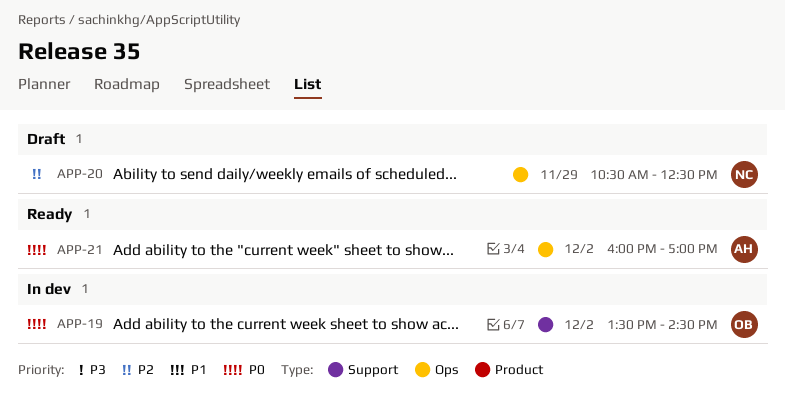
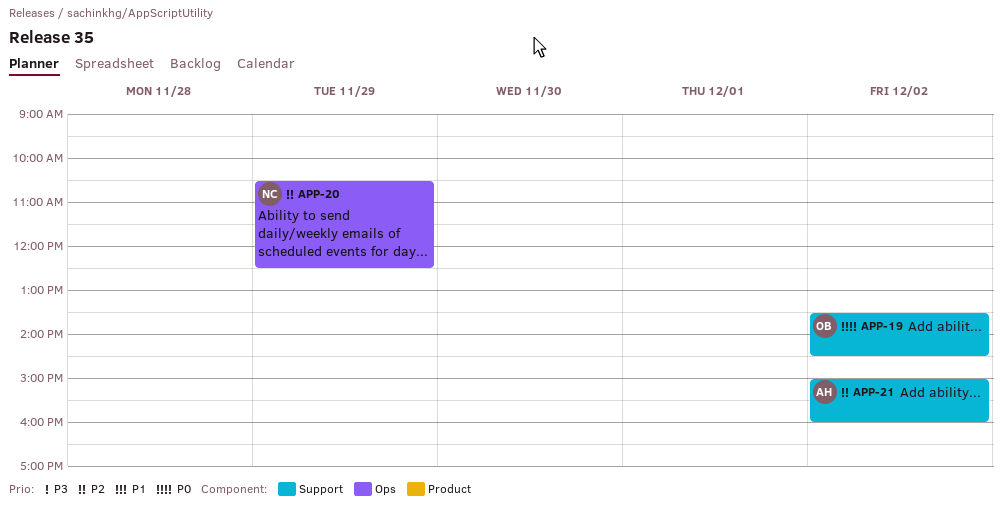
APP-21, priority: P0 -> P2
APP-21, label: Ops -> Support
APP-21, begins: 16:00 -> 15:00
APP-21, ends: 17:00 -> 16:00

